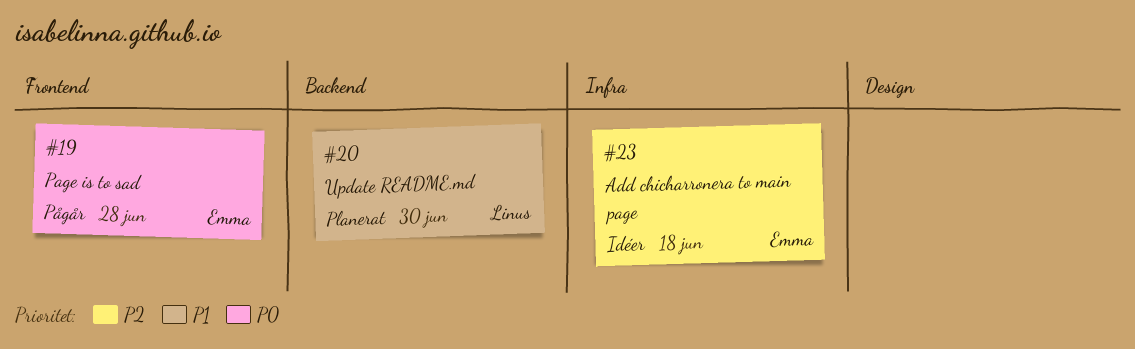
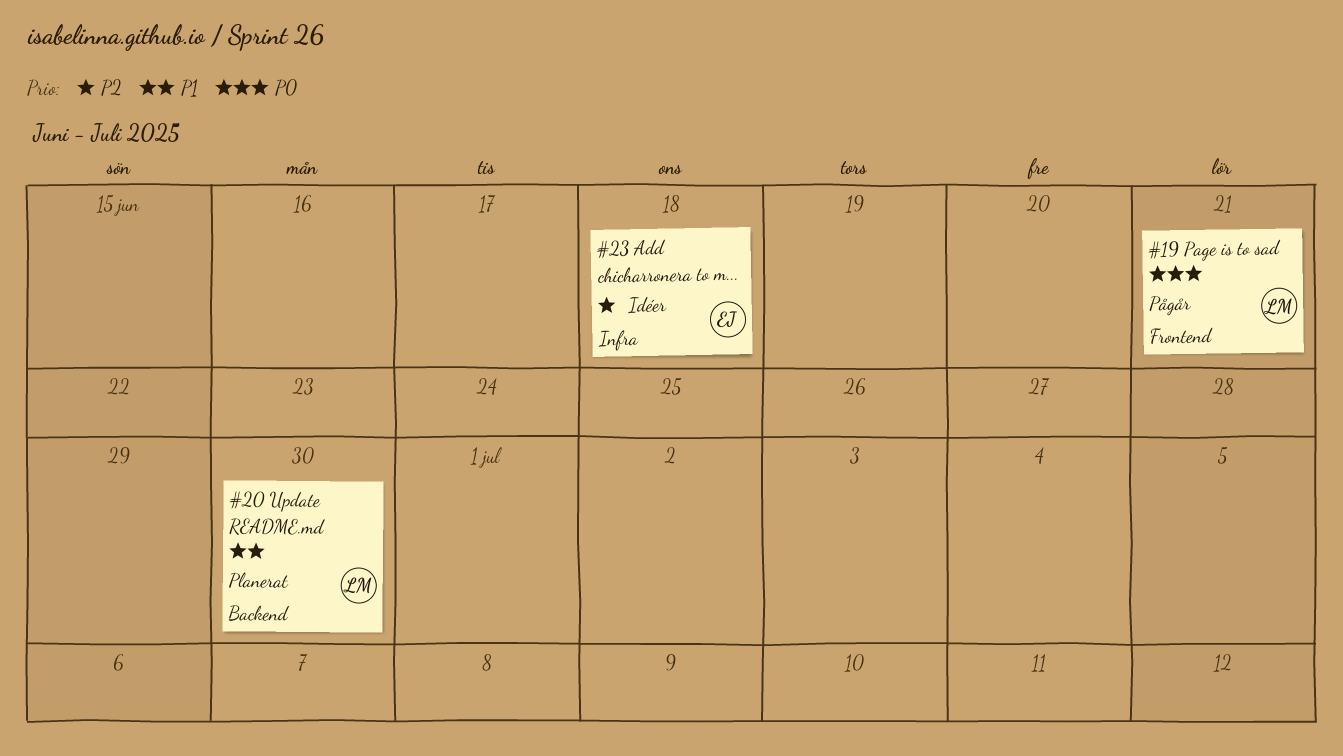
#19, owner: Emma -> Linus
#19, due: Jun 28 -> Jun 21

